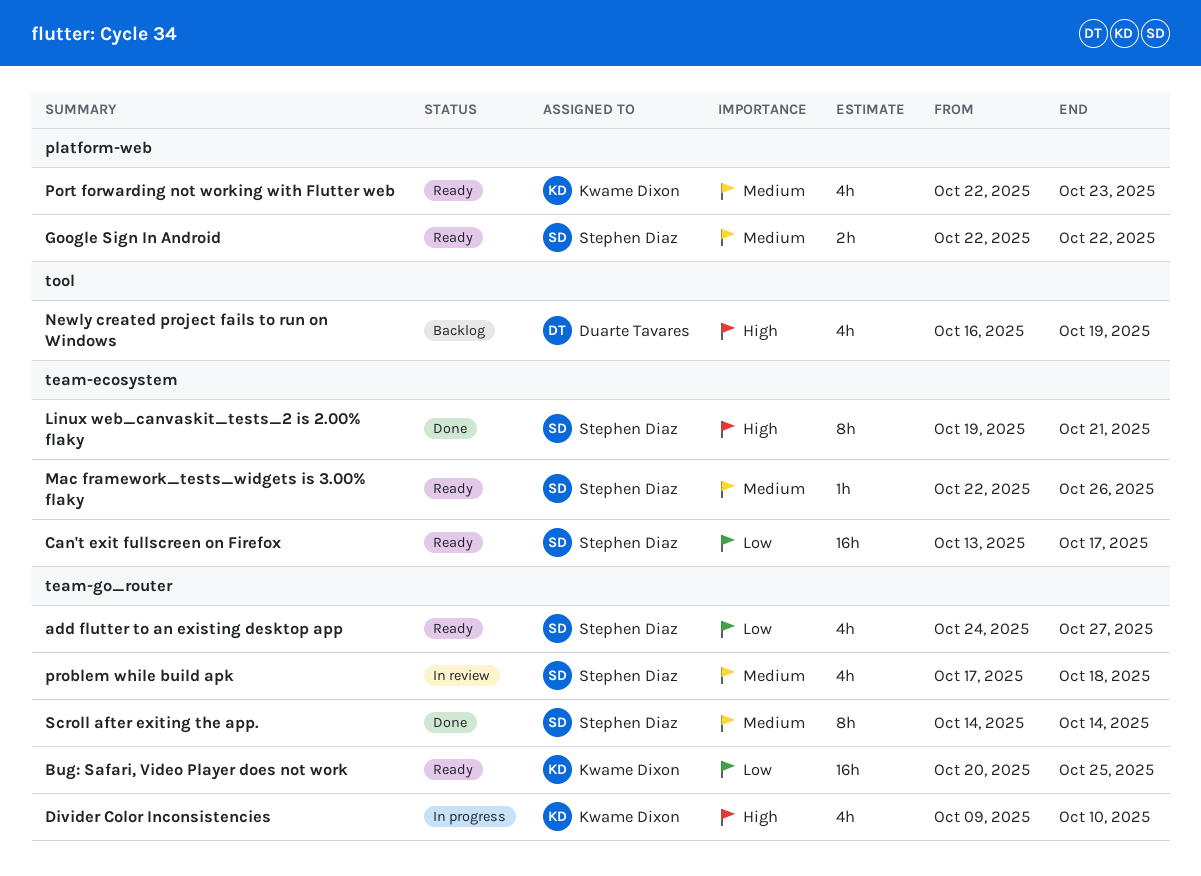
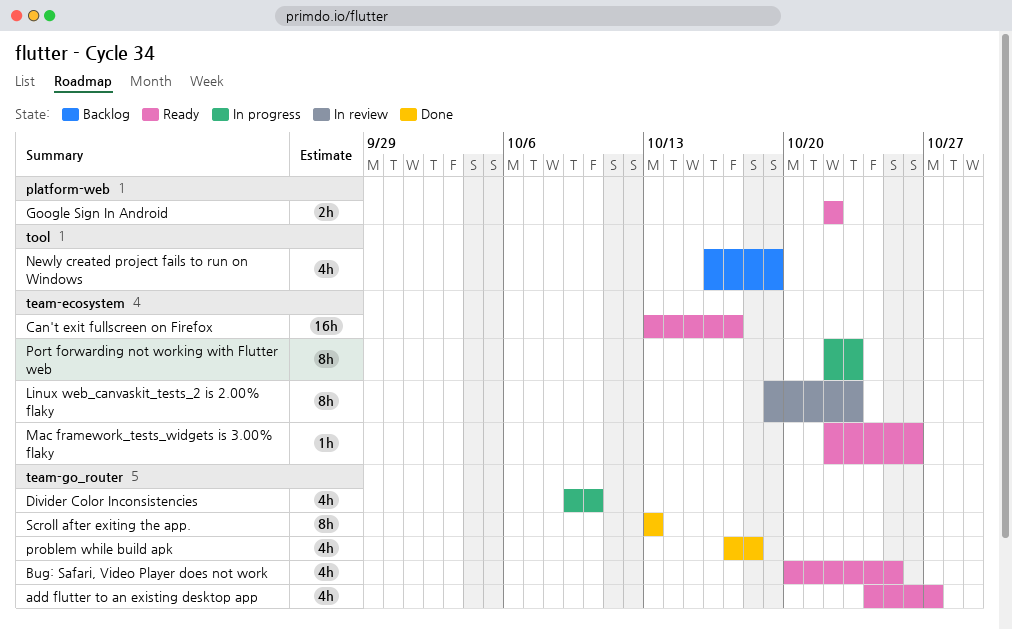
Bug: Safari, Video Player does not work, estimate: 16h -> 4h
Linux web_canvaskit_tests_2 is 2.00% flaky, status: Done -> In review
Linux web_canvaskit_tests_2 is 2.00% flaky, due: Oct 21 -> Oct 23
Port forwarding not working with Flutter web, status: Ready -> In progress
Port forwarding not working with Flutter web, label: platform-web -> team-ecosystem
Port forwarding not working with Flutter web, estimate: 4h -> 8h
problem while build apk, status: In review -> Done
Scroll after exiting the app., start: Oct 14 -> Oct 13
Scroll after exiting the app., due: Oct 14 -> Oct 13

